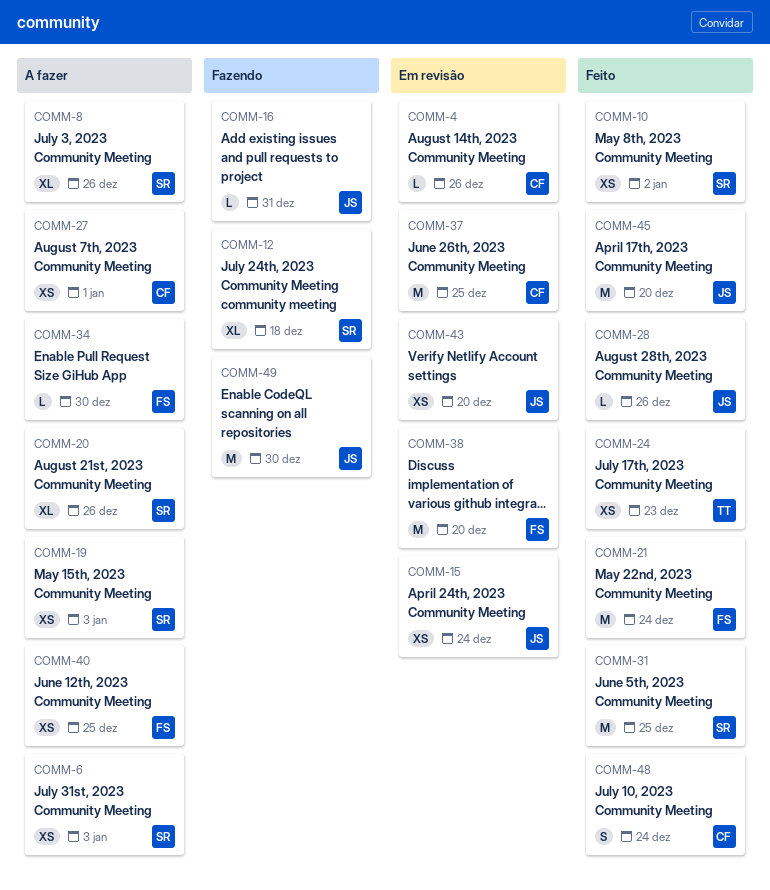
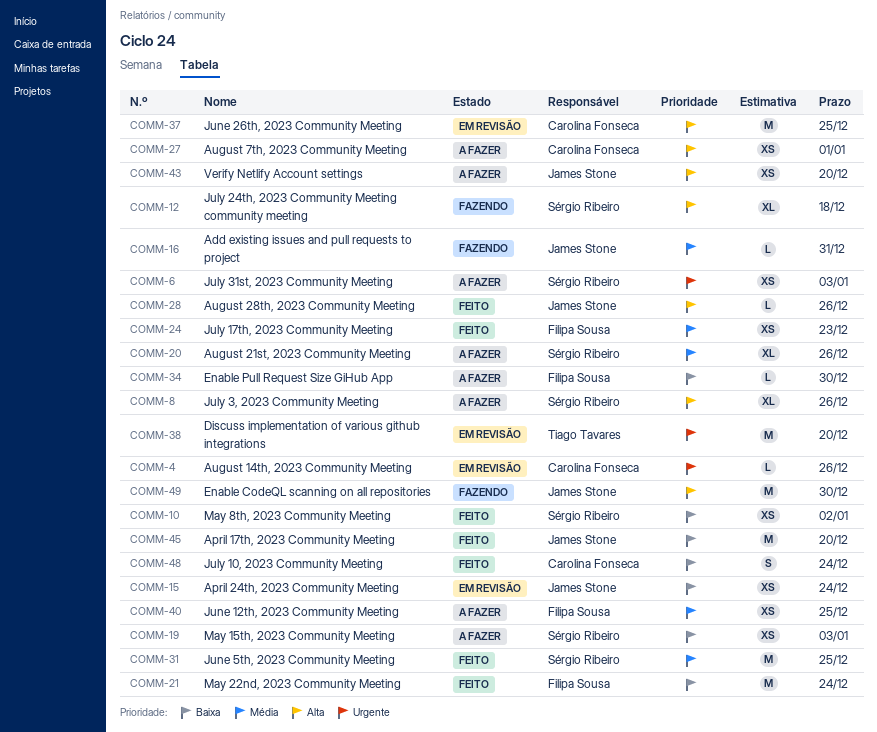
COMM-24, owner: Tiago Tavares -> Filipa Sousa
COMM-38, owner: Filipa Sousa -> Tiago Tavares
COMM-43, status: Em revisão -> A fazer

